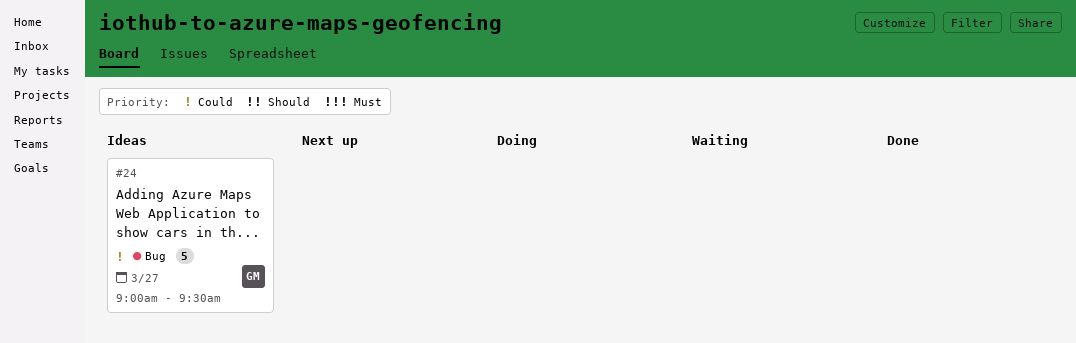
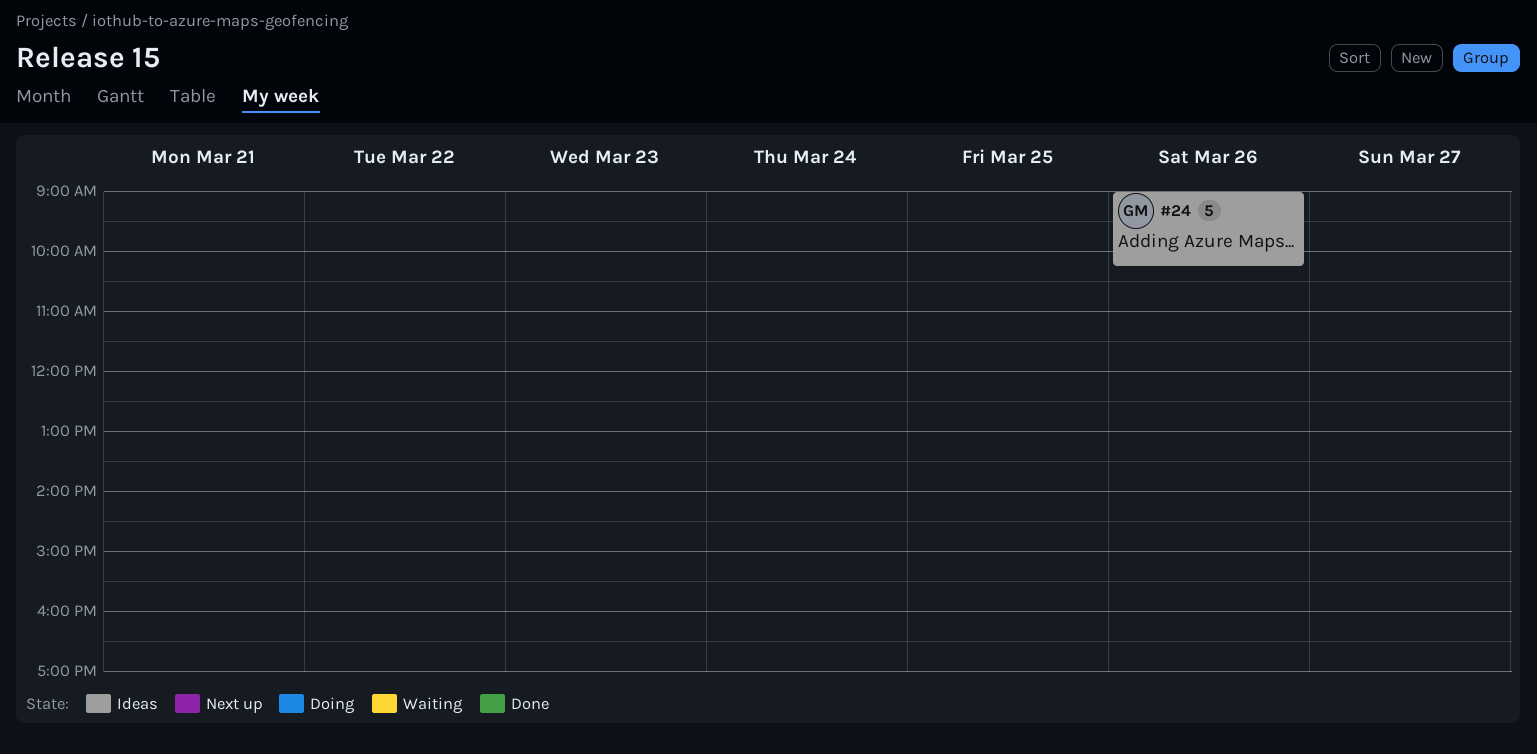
#24, day: Mar 27 -> Mar 26
#24, ends: 09:30 -> 10:15

